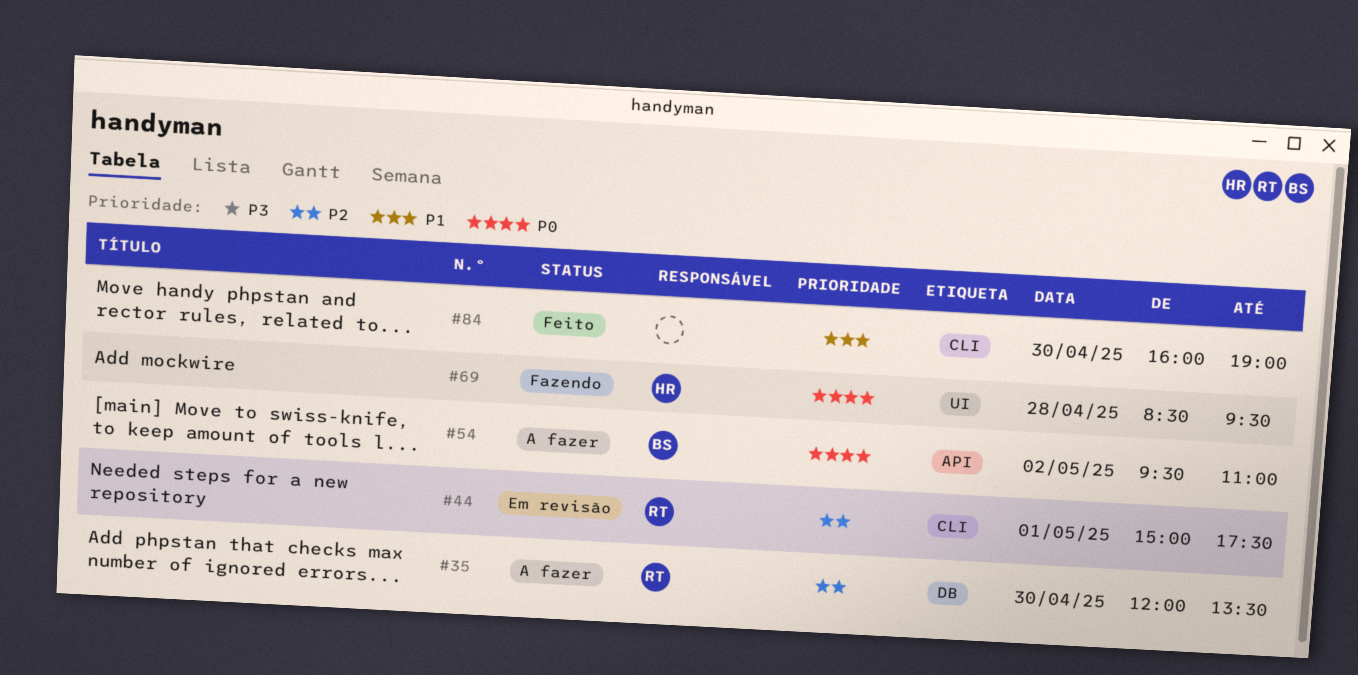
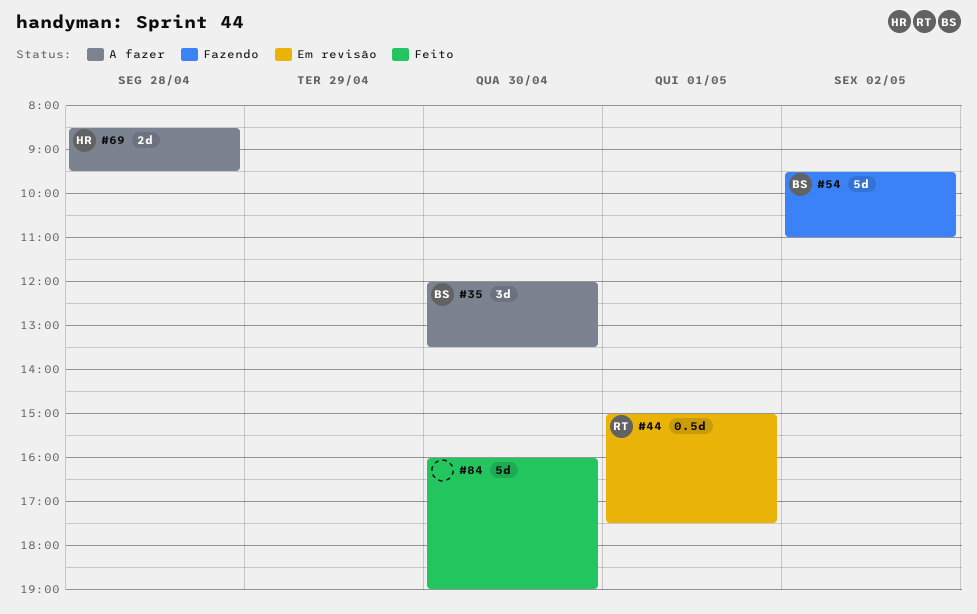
#35, owner: RT -> BS
#54, status: A fazer -> Fazendo
#69, status: Fazendo -> A fazer

